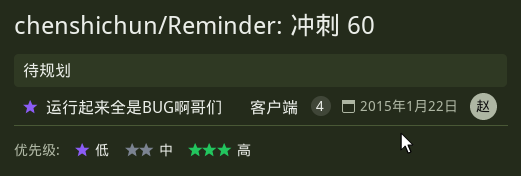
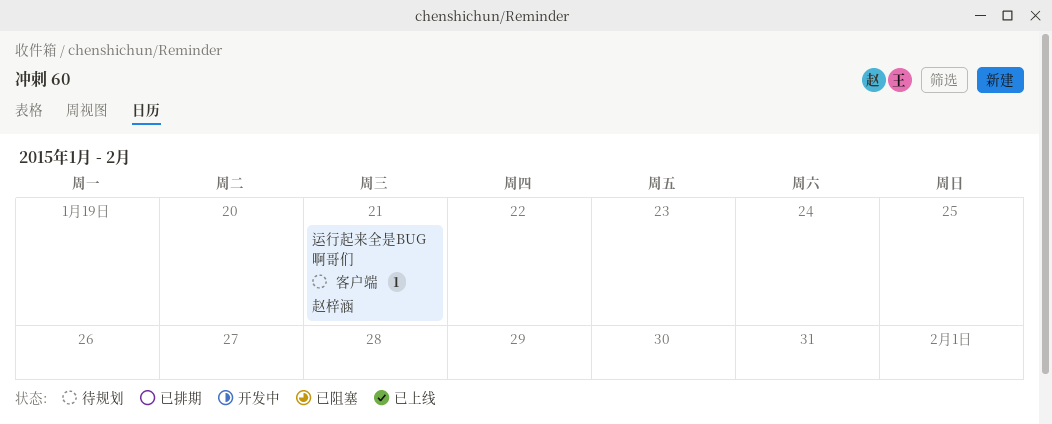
运行起来全是BUG啊哥们, estimate: 4 -> 1
运行起来全是BUG啊哥们, due: Jan 22 -> Jan 21

